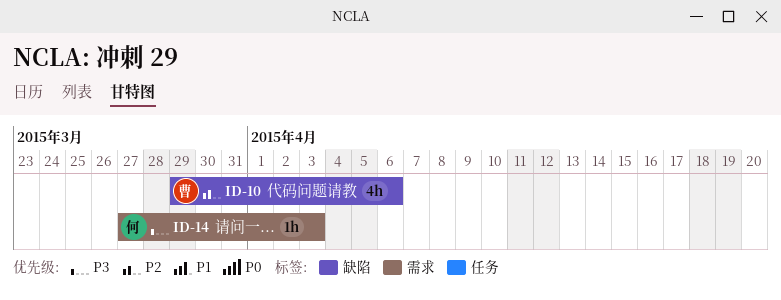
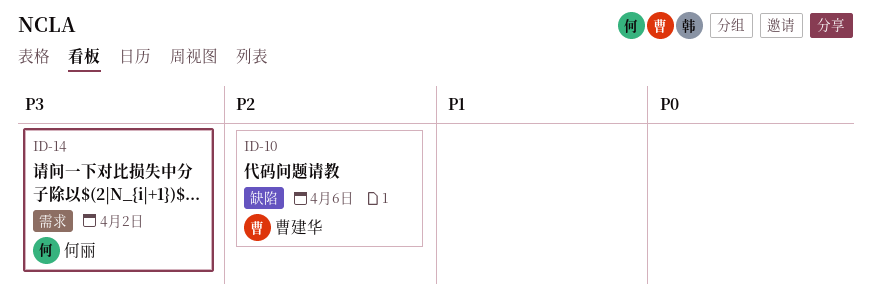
ID-14, due: Apr 3 -> Apr 2

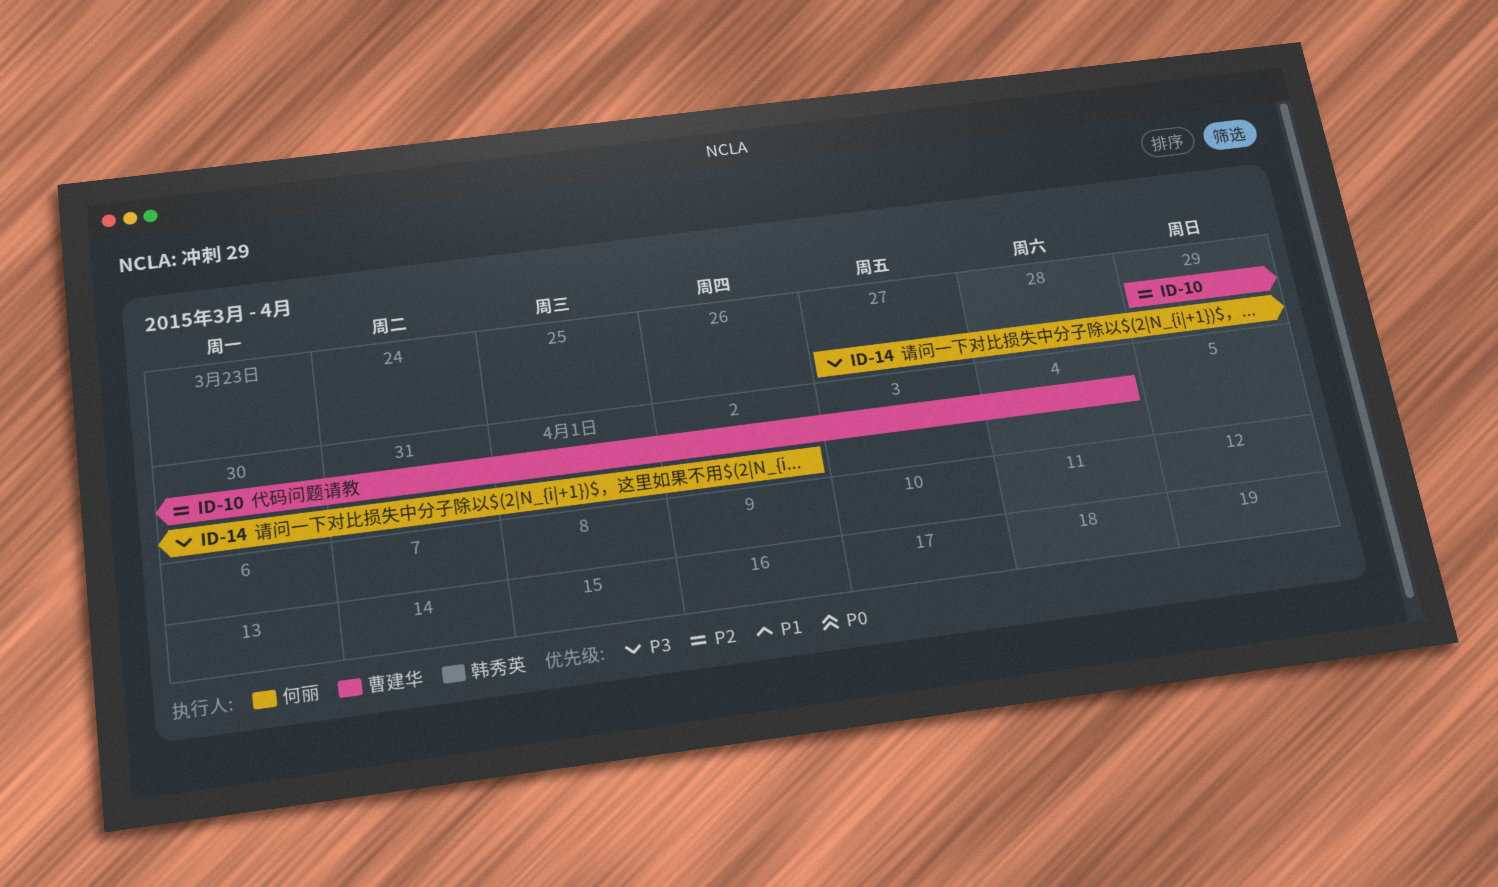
ID-10, due: Apr 6 -> Apr 4

